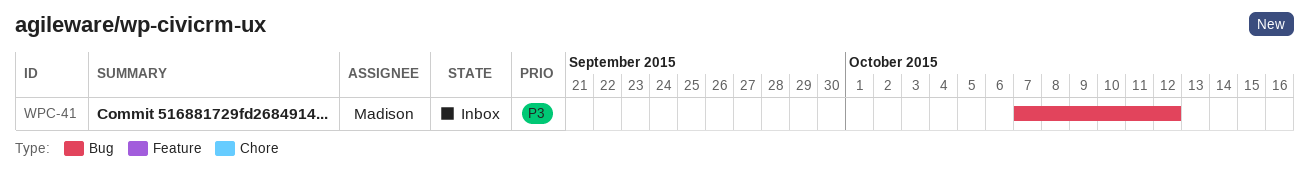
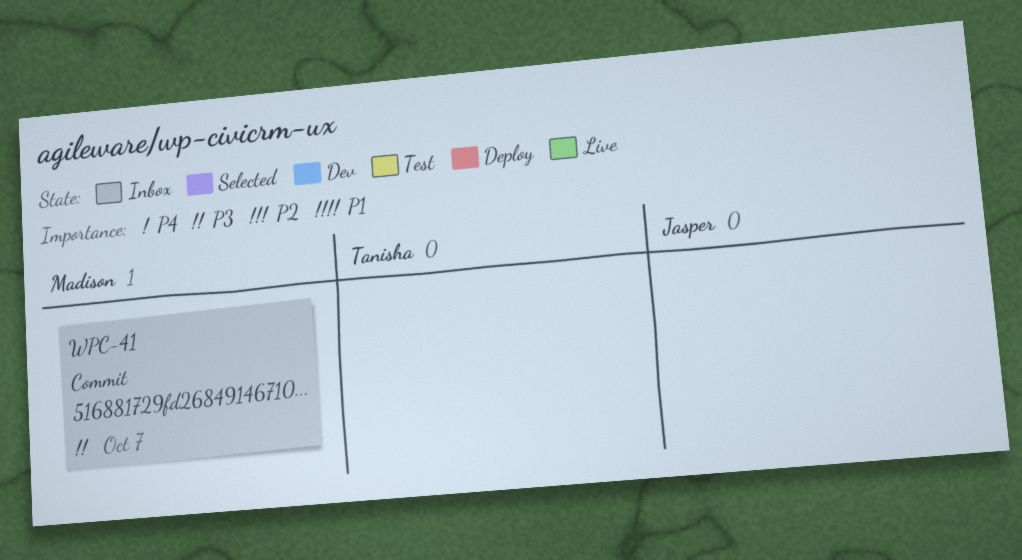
WPC-41, due: Oct 12 -> Oct 7

